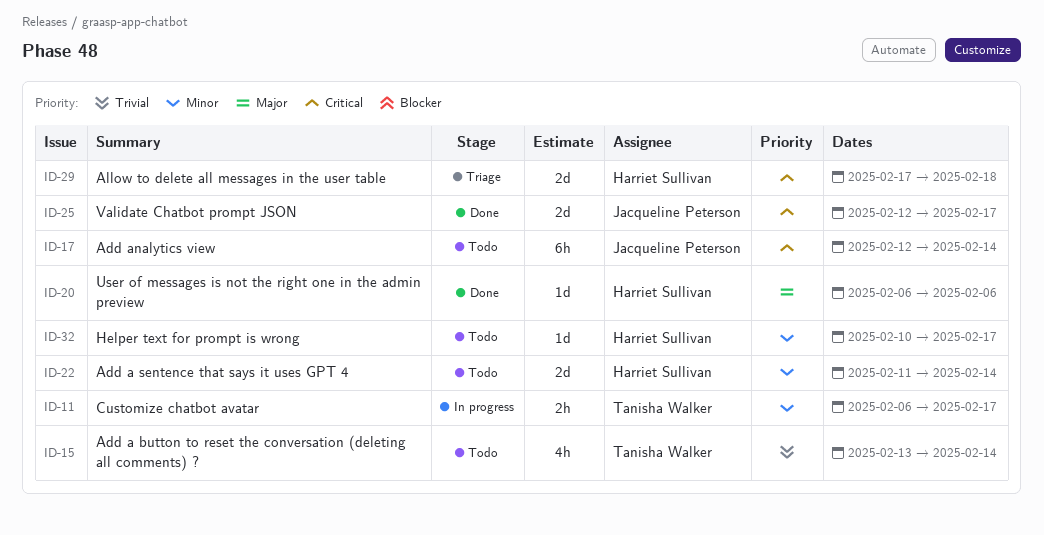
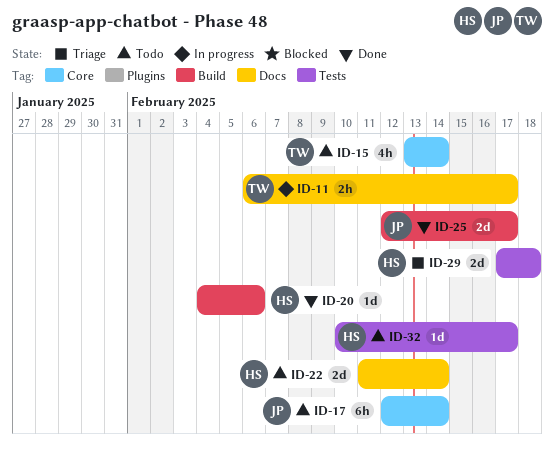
ID-20, start: Feb 6 -> Feb 4

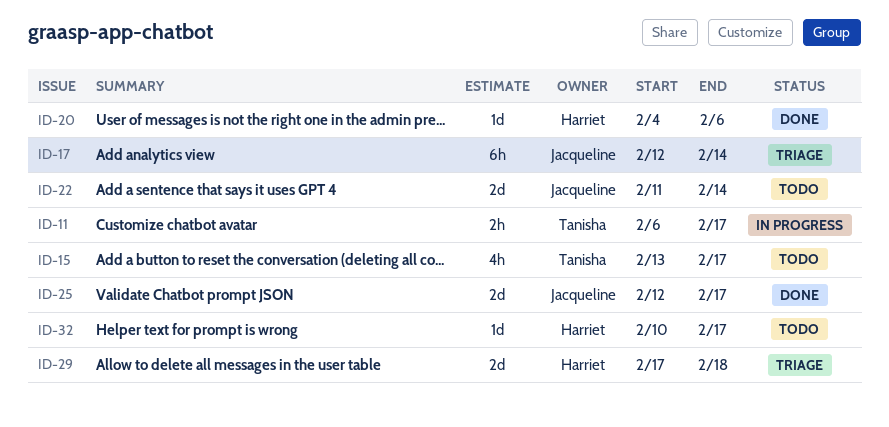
ID-15, due: Feb 14 -> Feb 17
ID-17, status: Todo -> Triage
ID-22, owner: Harriet -> Jacqueline

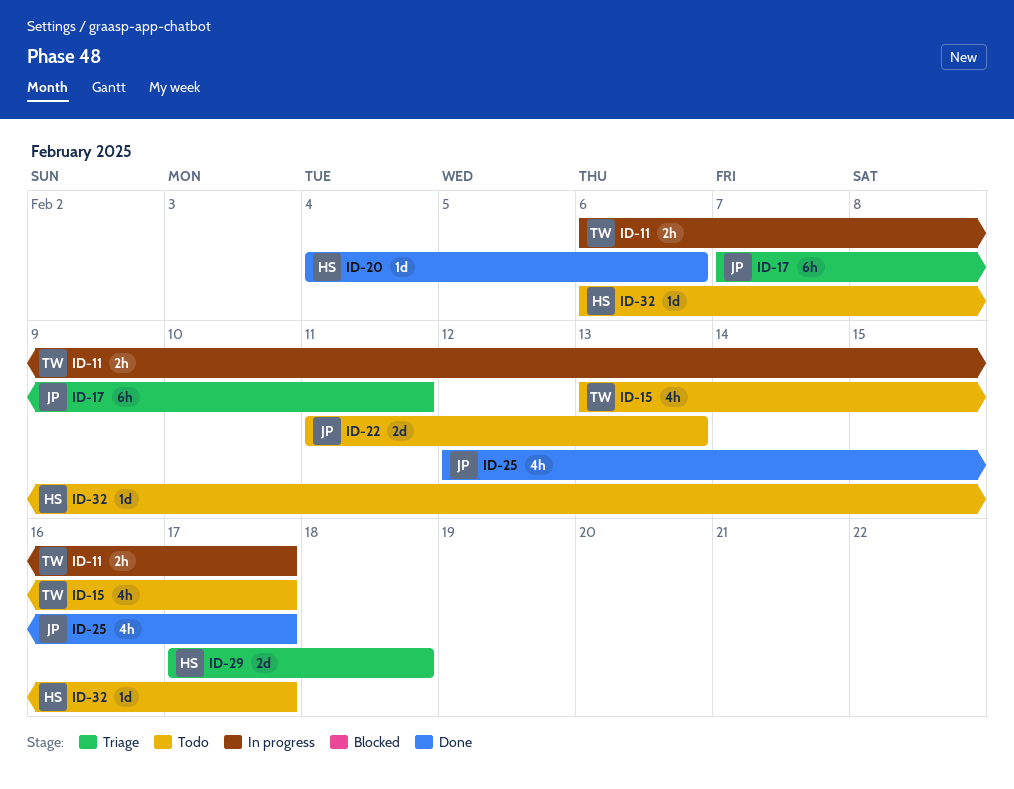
ID-17, start: Feb 12 -> Feb 7
ID-17, due: Feb 14 -> Feb 11
ID-22, due: Feb 14 -> Feb 13
ID-25, estimate: 2d -> 4h
ID-32, start: Feb 10 -> Feb 6

